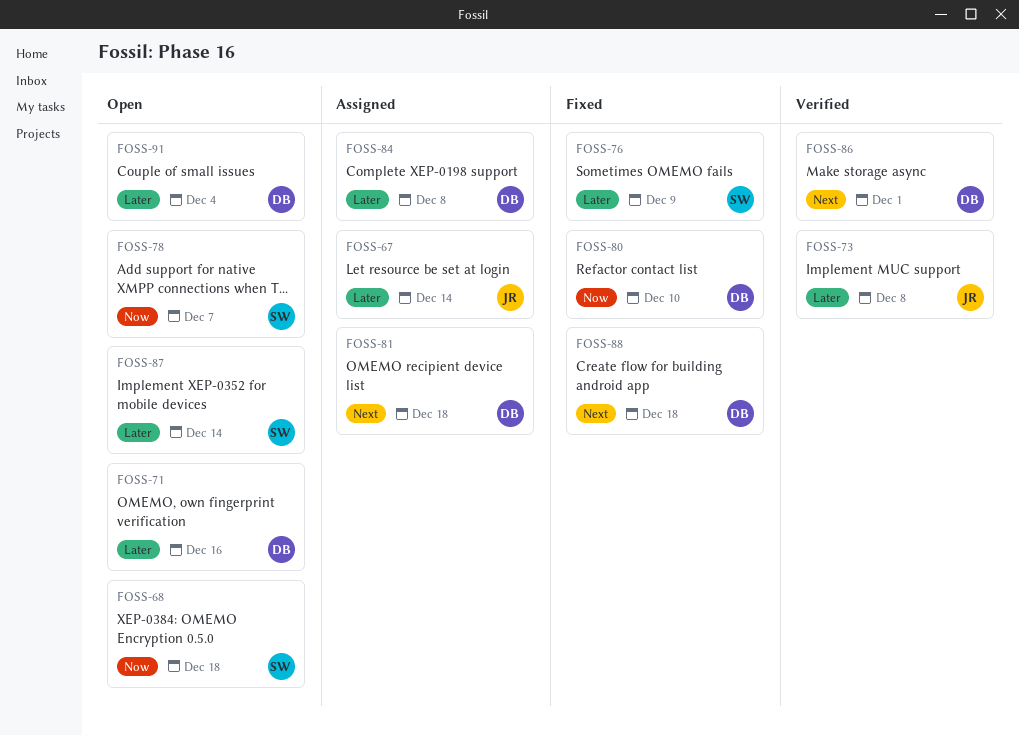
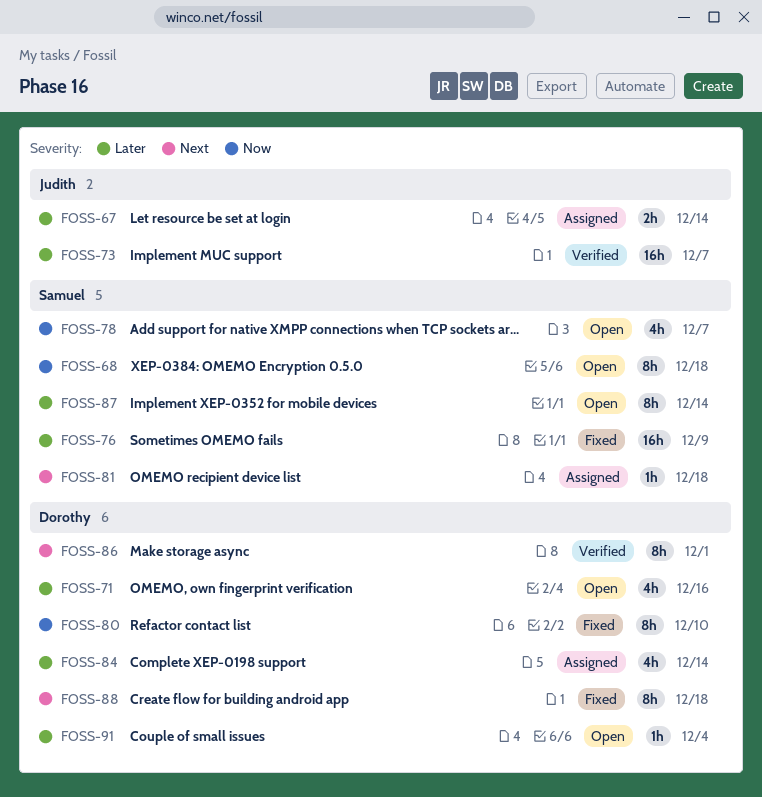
FOSS-73, due: Dec 8 -> Dec 7
FOSS-81, owner: Dorothy -> Samuel
FOSS-84, due: Dec 8 -> Dec 14

